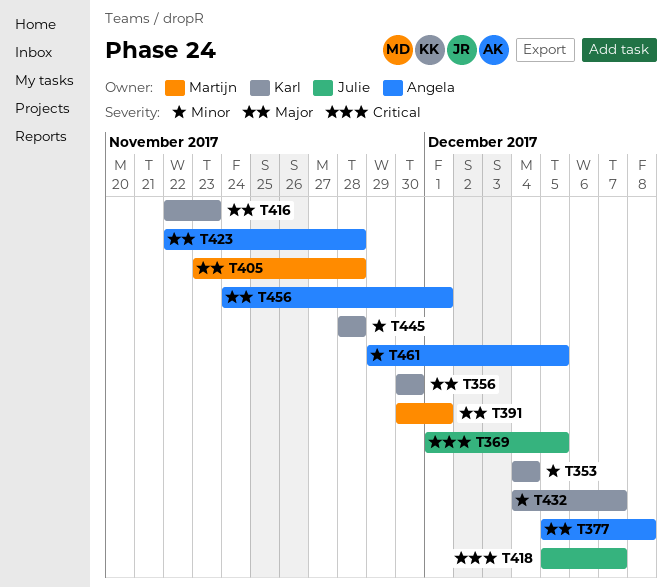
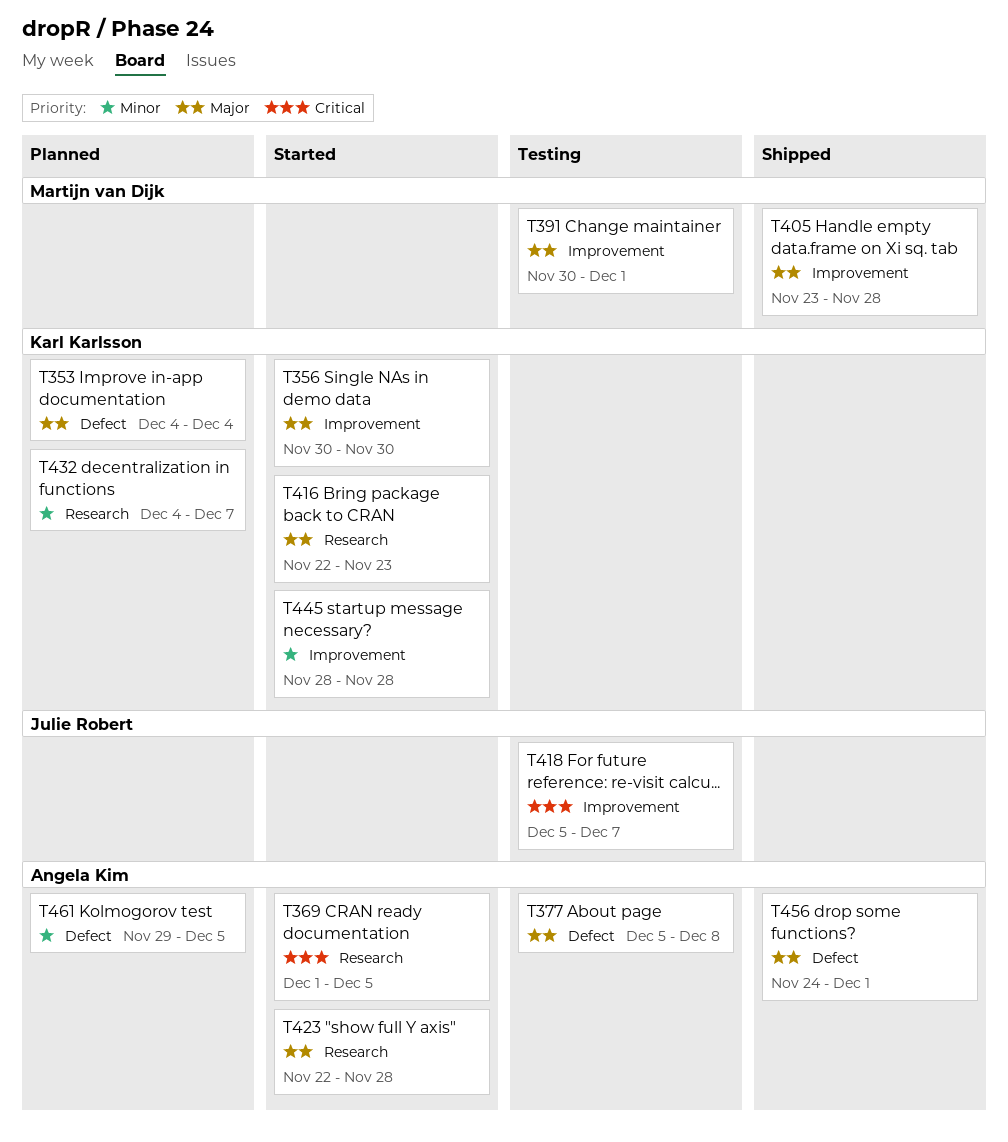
T353, priority: Minor -> Major
T369, owner: Julie Robert -> Angela Kim

